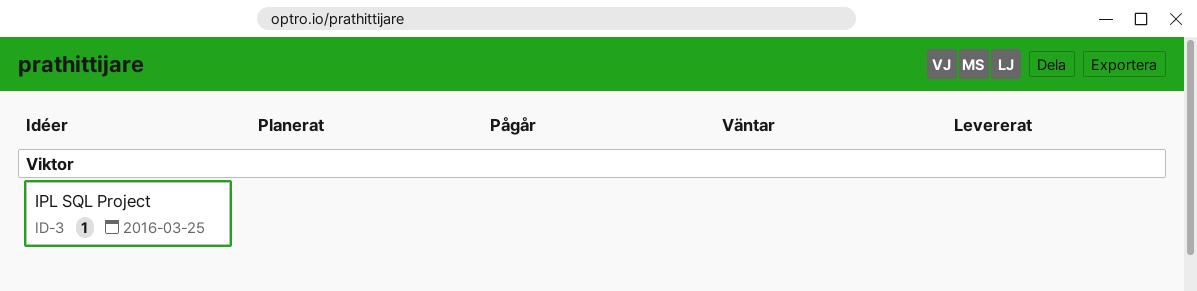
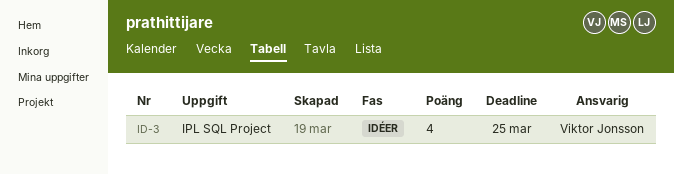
ID-3, estimate: 1 -> 4

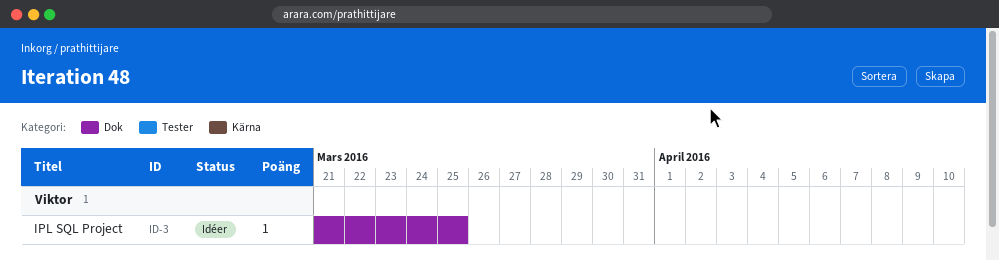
ID-3, estimate: 4 -> 1

